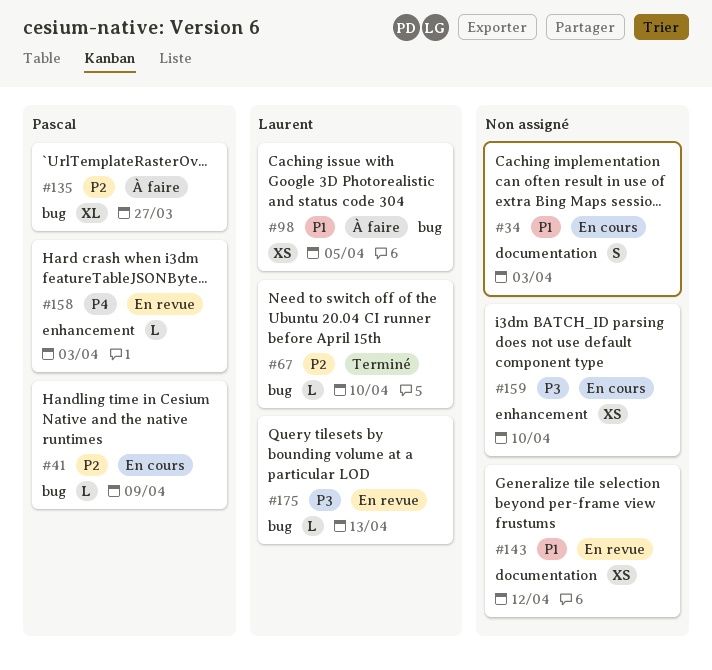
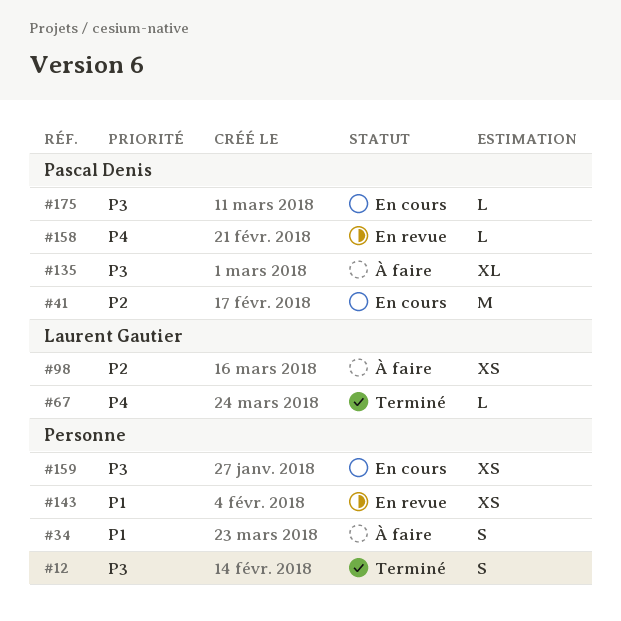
#12: none -> present
#34, status: En cours -> À faire
#41, estimate: L -> M
#67, priority: P2 -> P4
#98, priority: P1 -> P2
#135, priority: P2 -> P3
#175, status: En revue -> En cours
#175, owner: Laurent Gautier -> Pascal Denis

